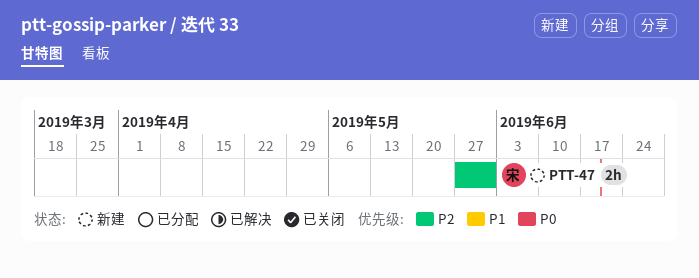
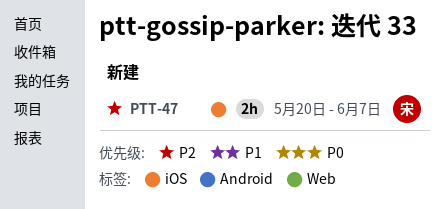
PTT-47, start: May 27 -> May 20
PTT-47, due: May 31 -> Jun 7

